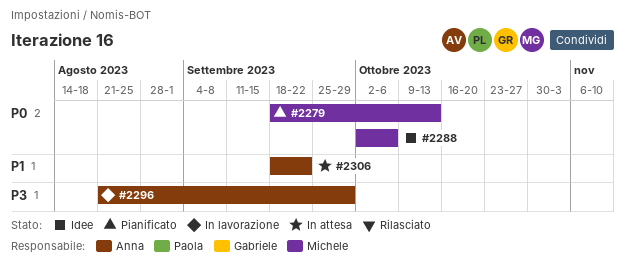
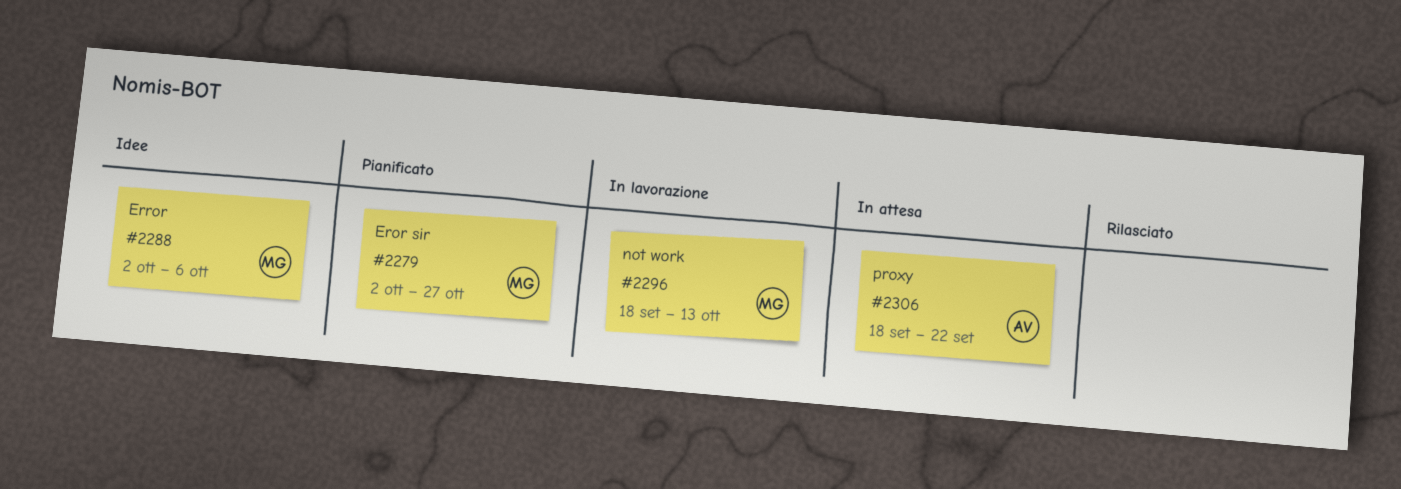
#2279, start: Sep 18 -> Oct 2
#2279, due: Oct 13 -> Oct 27
#2296, owner: Anna -> Michele
#2296, start: Aug 21 -> Sep 18
#2296, due: Sep 29 -> Oct 13

